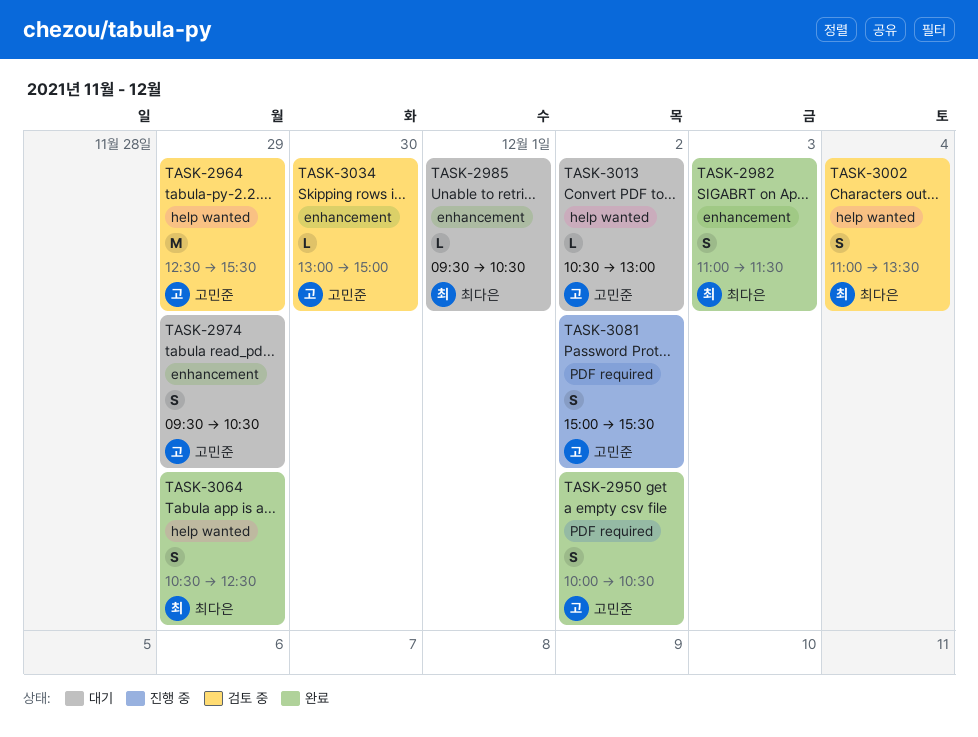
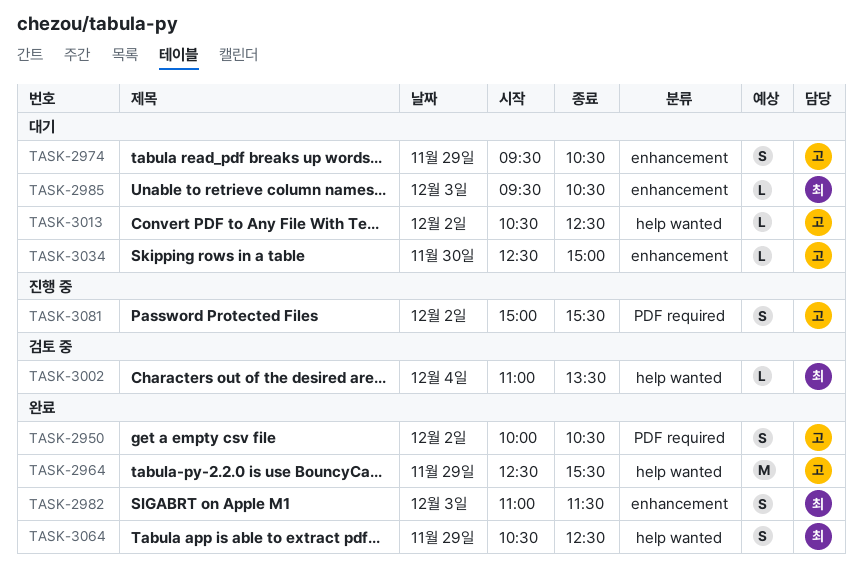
TASK-2964, status: 검토 중 -> 완료
TASK-2985, day: Dec 1 -> Dec 3
TASK-3002, estimate: S -> L
TASK-3013, ends: 13:00 -> 12:30
TASK-3034, status: 검토 중 -> 대기
TASK-3034, begins: 13:00 -> 12:30

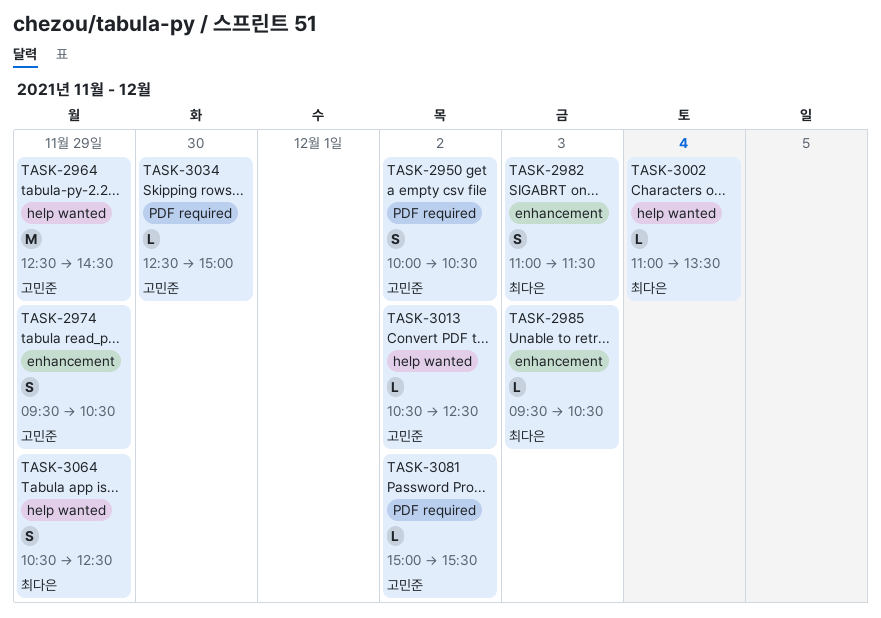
TASK-2964, ends: 15:30 -> 14:30
TASK-3034, label: enhancement -> PDF required
TASK-3081, estimate: S -> L

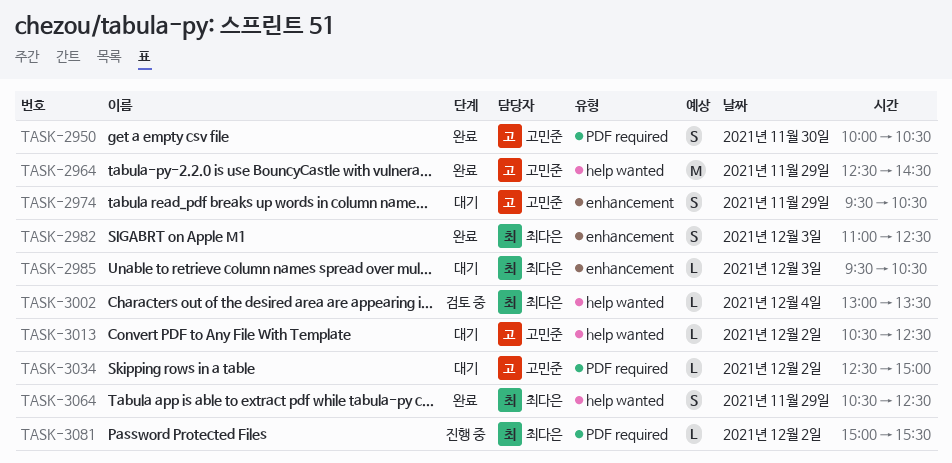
TASK-2950, day: Dec 2 -> Nov 30
TASK-2982, ends: 11:30 -> 12:30
TASK-3002, begins: 11:00 -> 13:00
TASK-3034, day: Nov 30 -> Dec 2
TASK-3081, owner: 고민준 -> 최다은

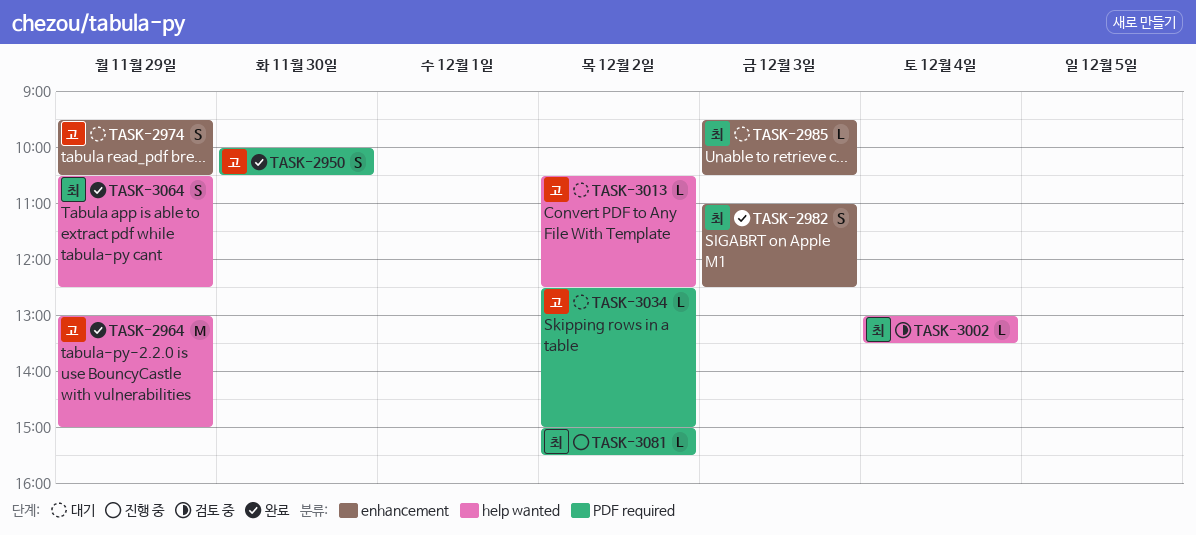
TASK-2964, begins: 12:30 -> 13:00
TASK-2964, ends: 14:30 -> 15:00

